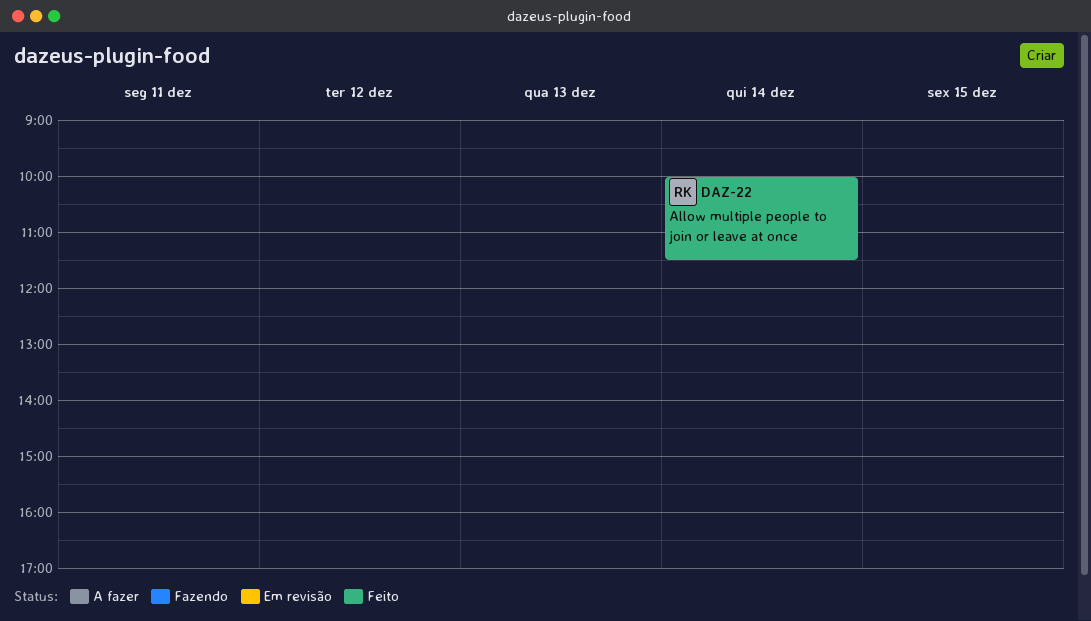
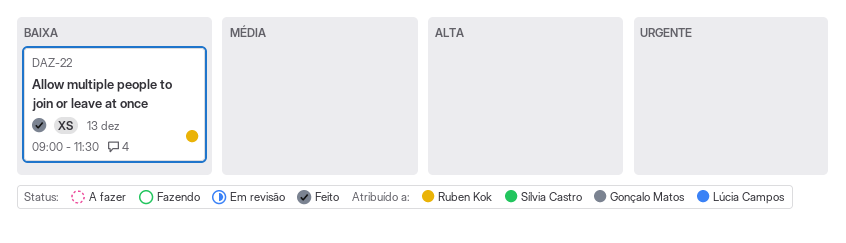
DAZ-22, day: Dec 14 -> Dec 13
DAZ-22, begins: 10:00 -> 09:00

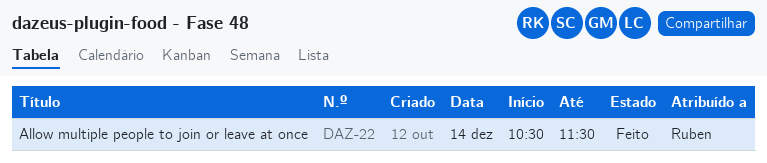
DAZ-22, day: Dec 13 -> Dec 14
DAZ-22, begins: 09:00 -> 10:30

